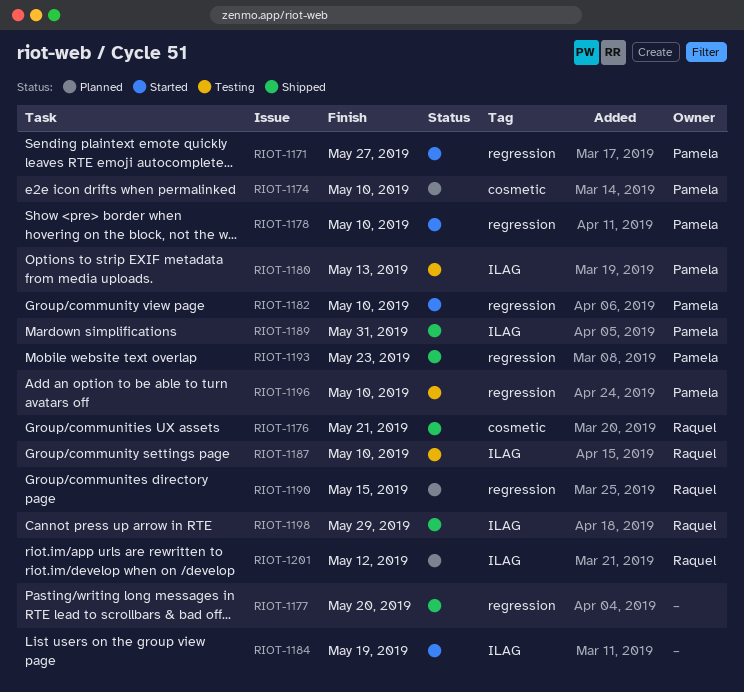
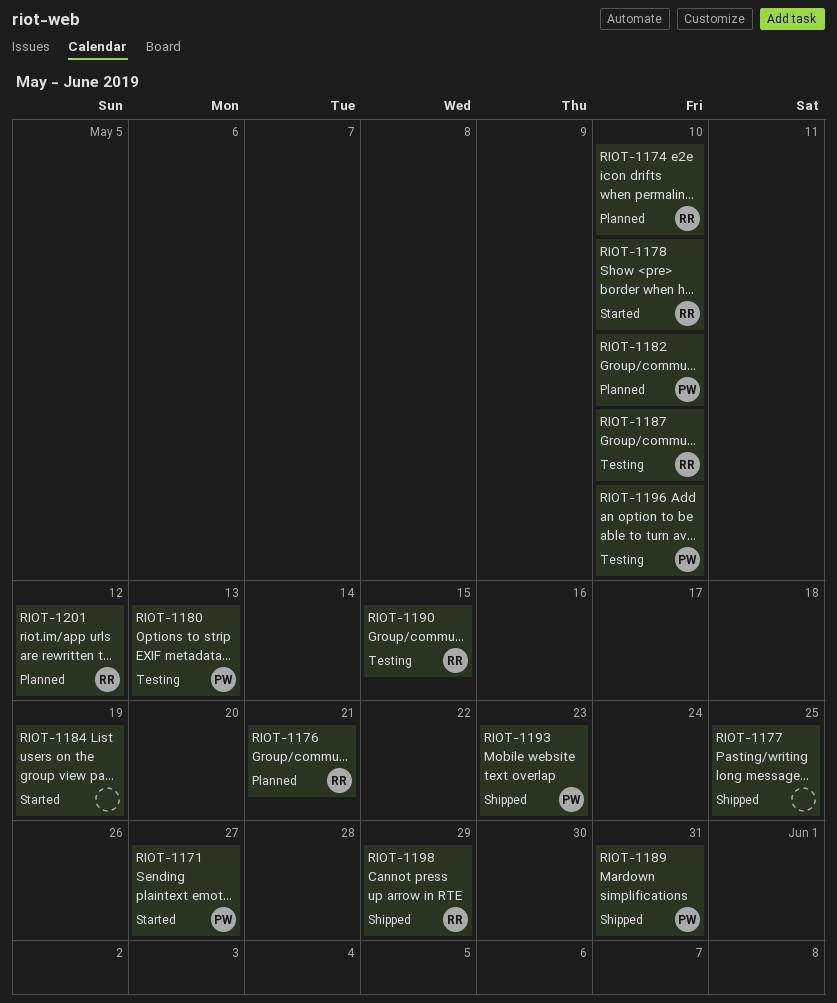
RIOT-1174, owner: Pamela -> Raquel
RIOT-1176, status: Shipped -> Planned
RIOT-1177, due: May 20 -> May 25
RIOT-1178, owner: Pamela -> Raquel
RIOT-1182, status: Started -> Planned
RIOT-1190, status: Planned -> Testing

